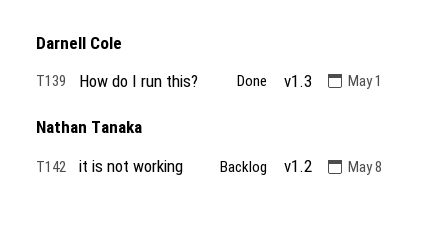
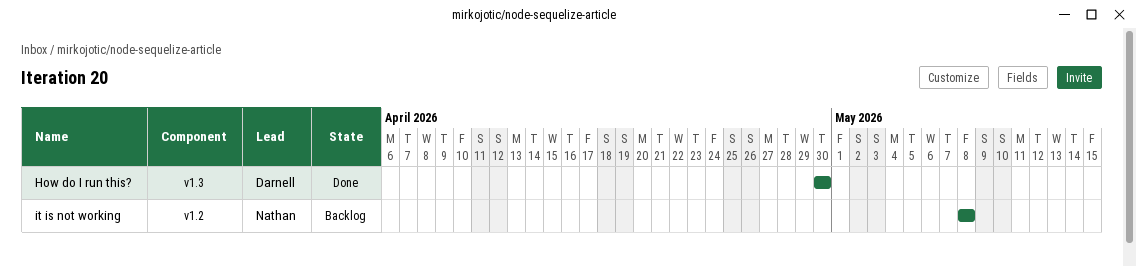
How do I run this?, due: May 1 -> Apr 30

